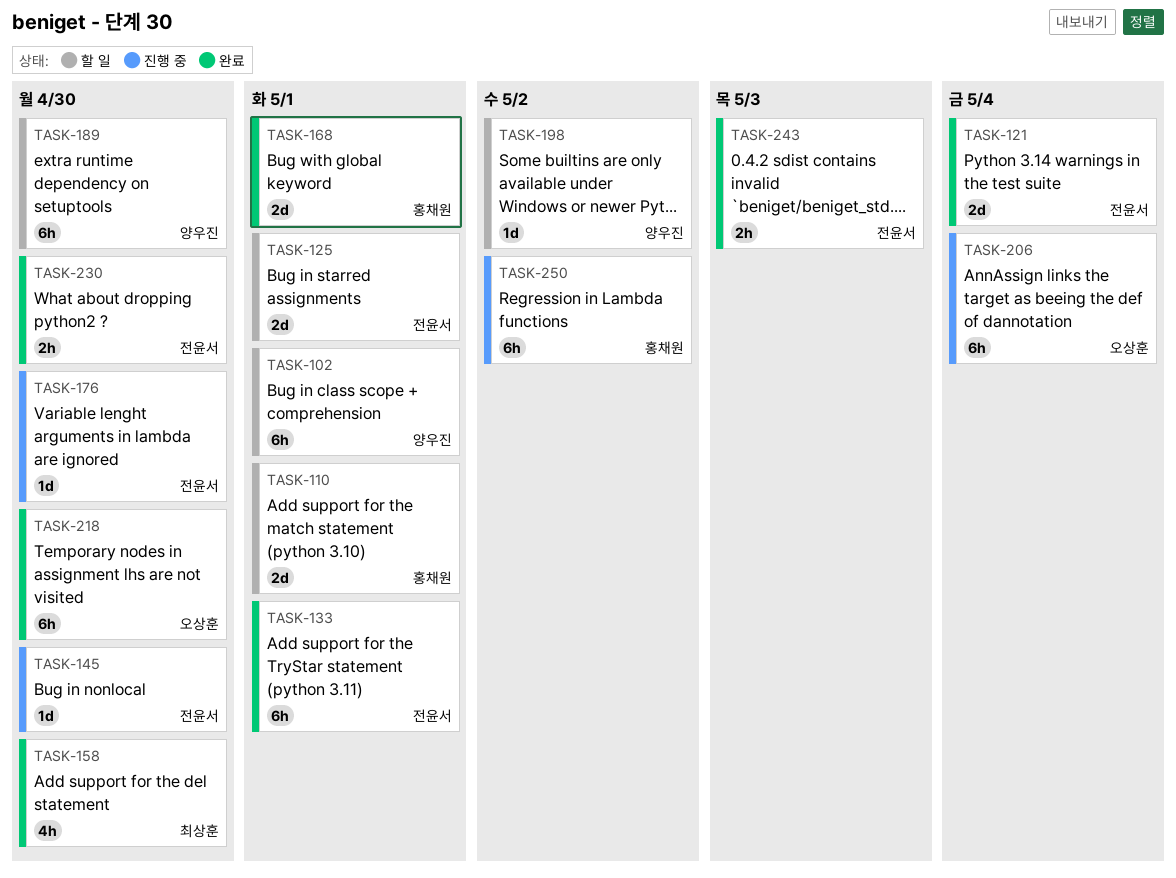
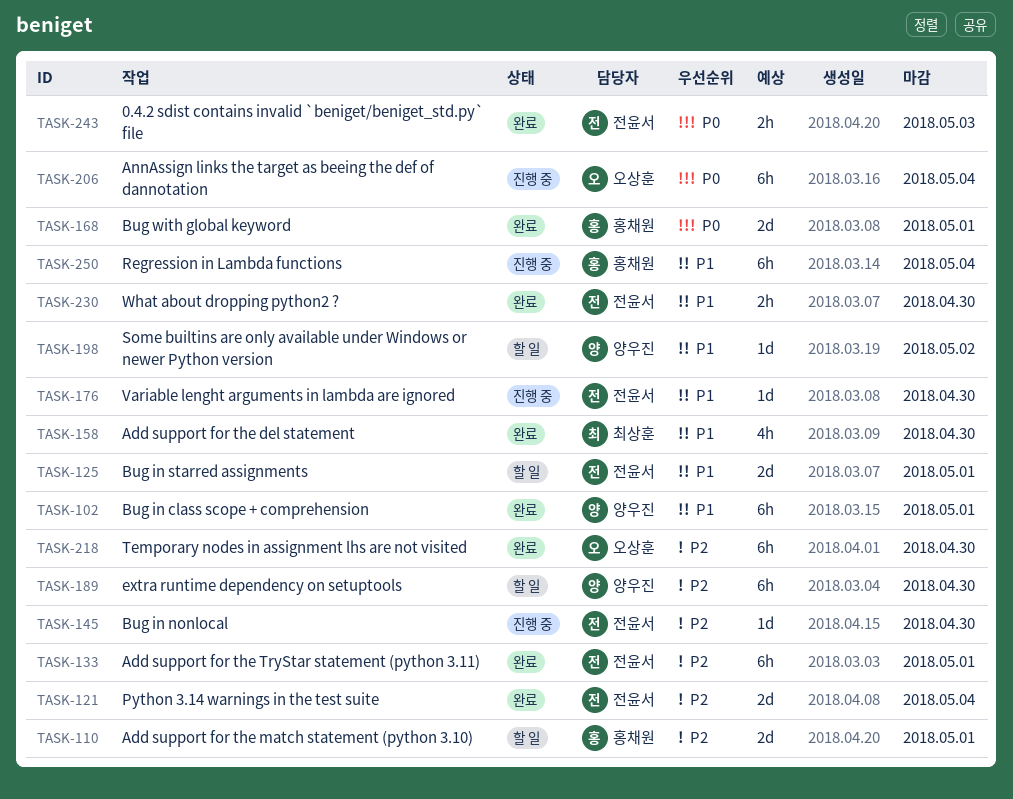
TASK-102, status: 할 일 -> 완료
TASK-250, due: May 2 -> May 4

